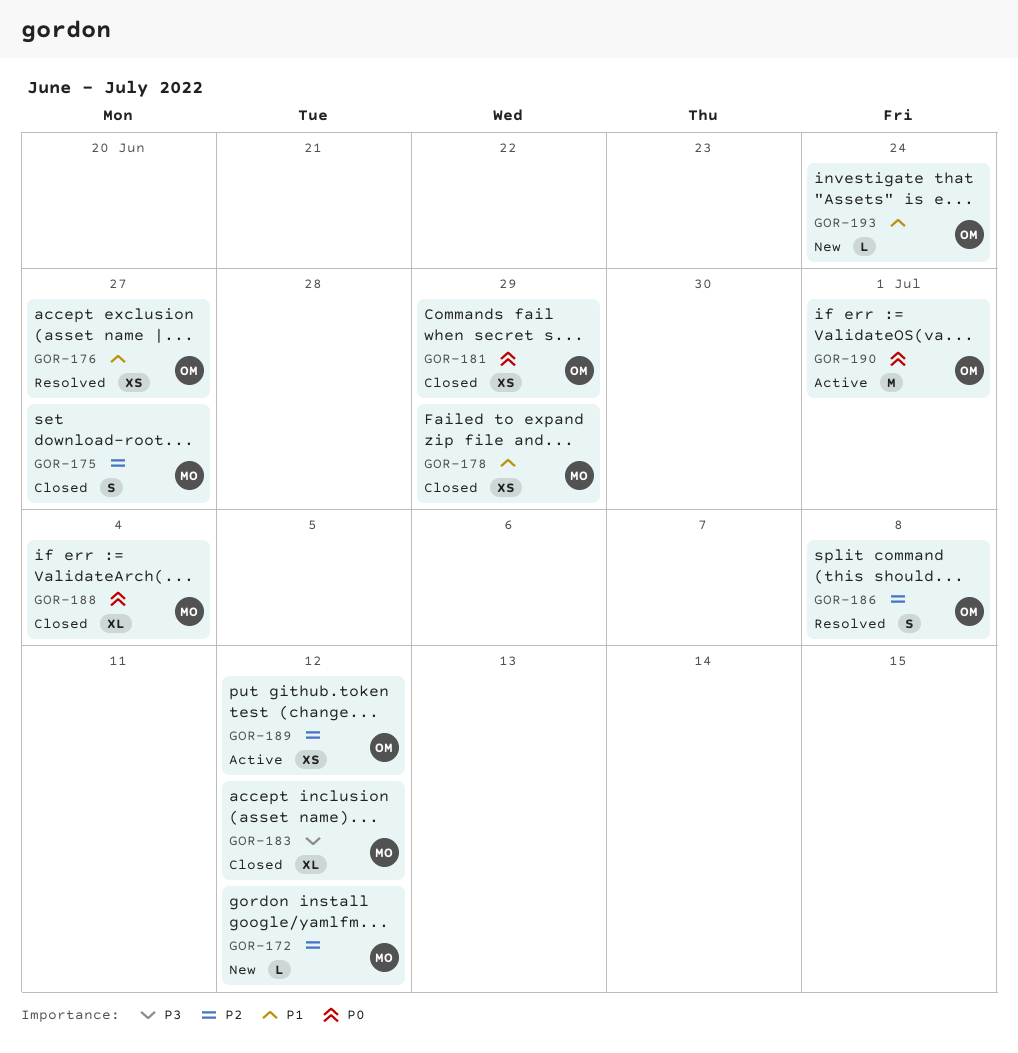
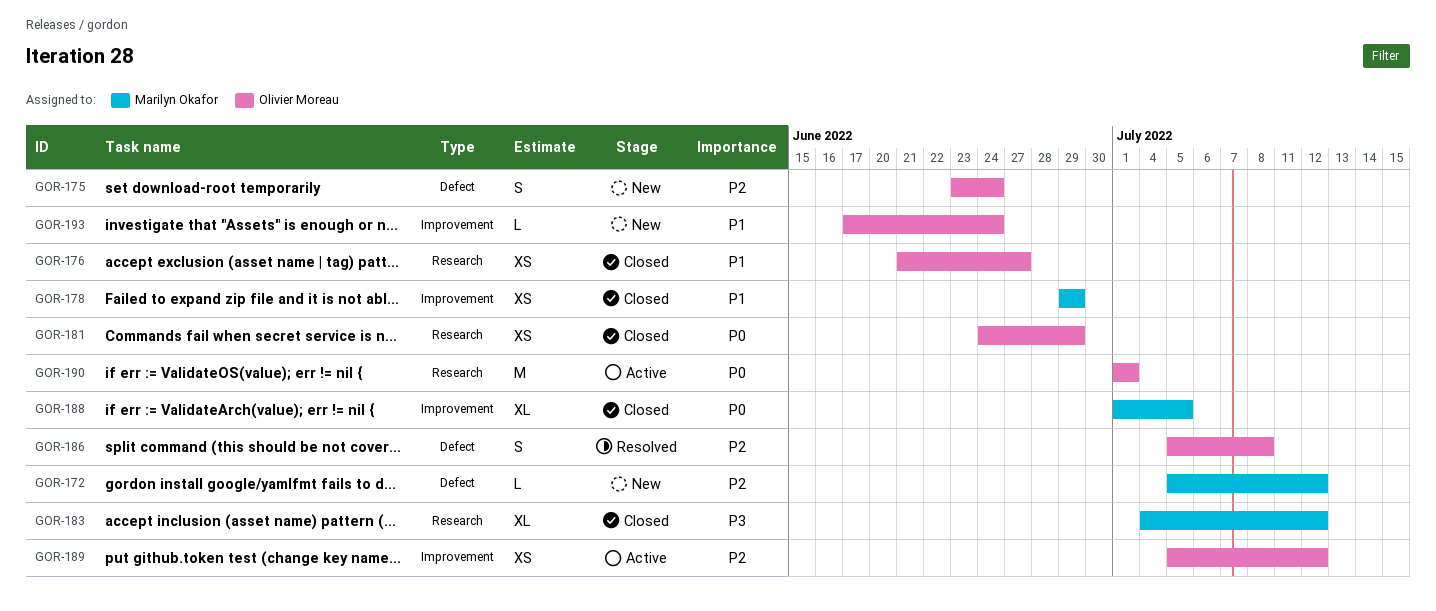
GOR-175, status: Closed -> New
GOR-175, owner: Marilyn Okafor -> Olivier Moreau
GOR-175, due: Jun 27 -> Jun 24
GOR-176, status: Resolved -> Closed
GOR-188, due: Jul 4 -> Jul 5

